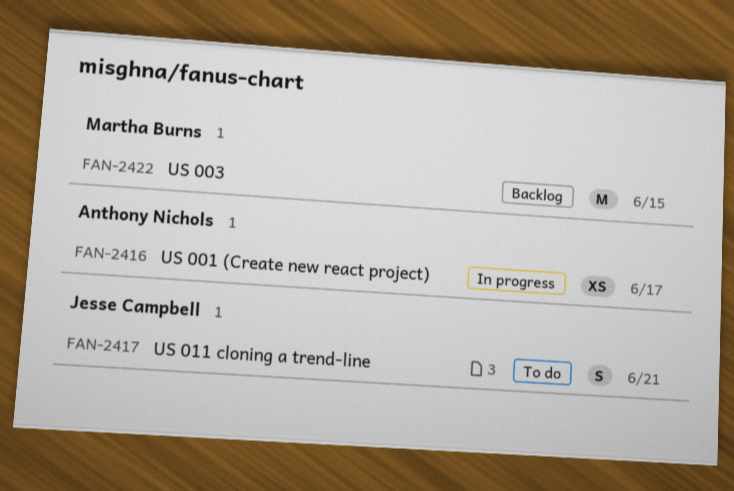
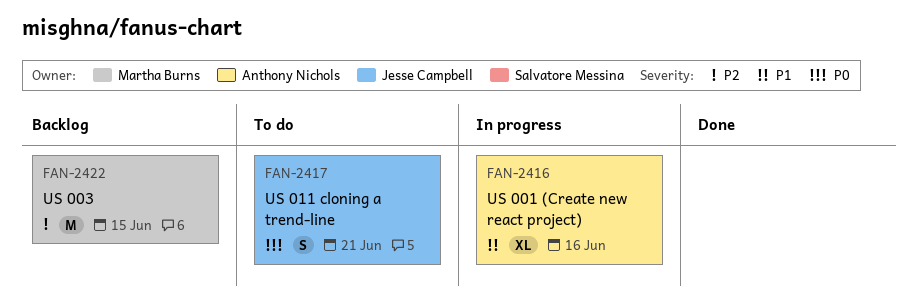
FAN-2416, estimate: XS -> XL
FAN-2416, due: Jun 17 -> Jun 16

